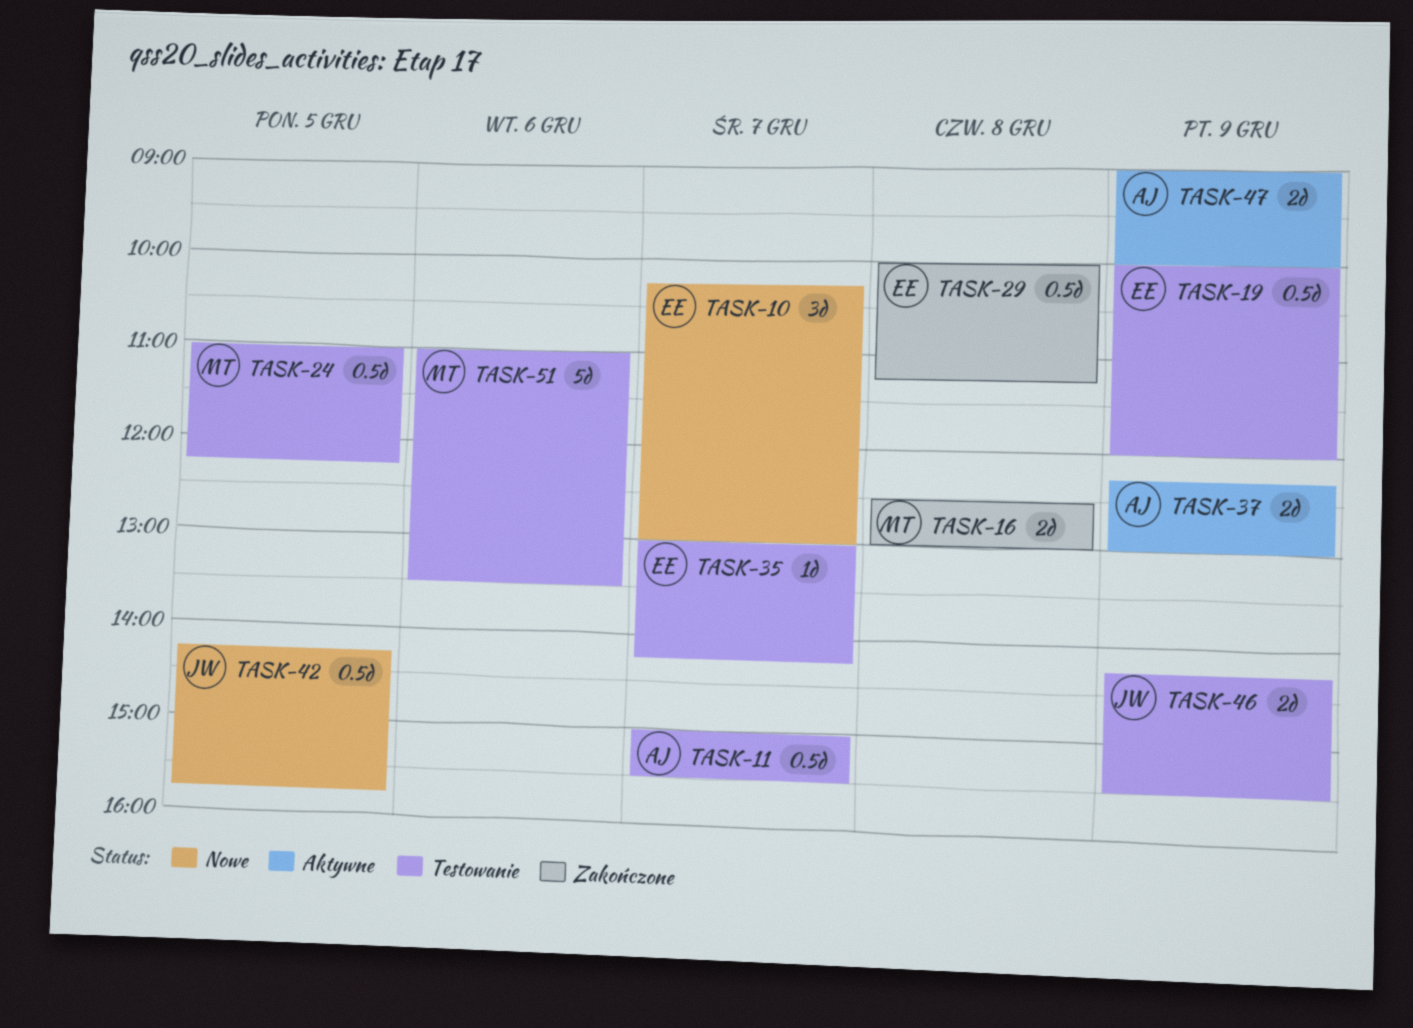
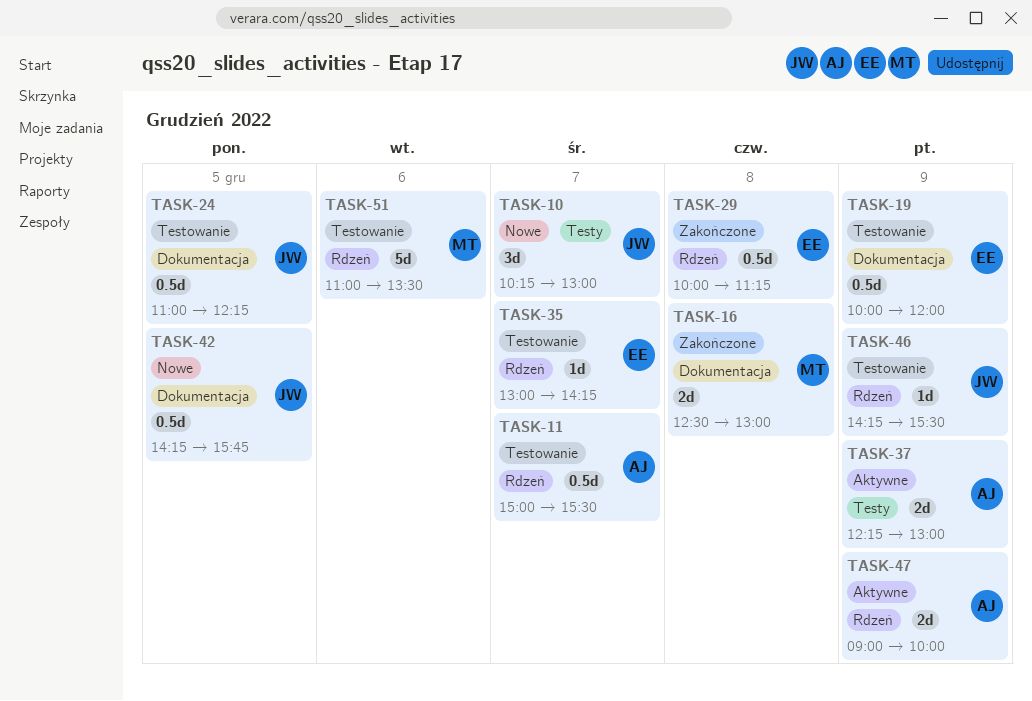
TASK-10, owner: EE -> JW
TASK-24, owner: MT -> JW
TASK-46, estimate: 2d -> 1d

